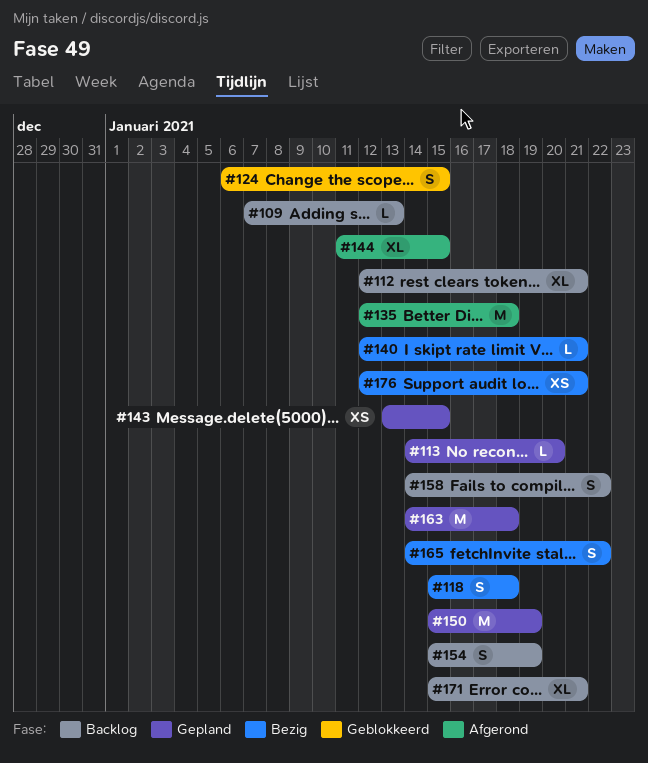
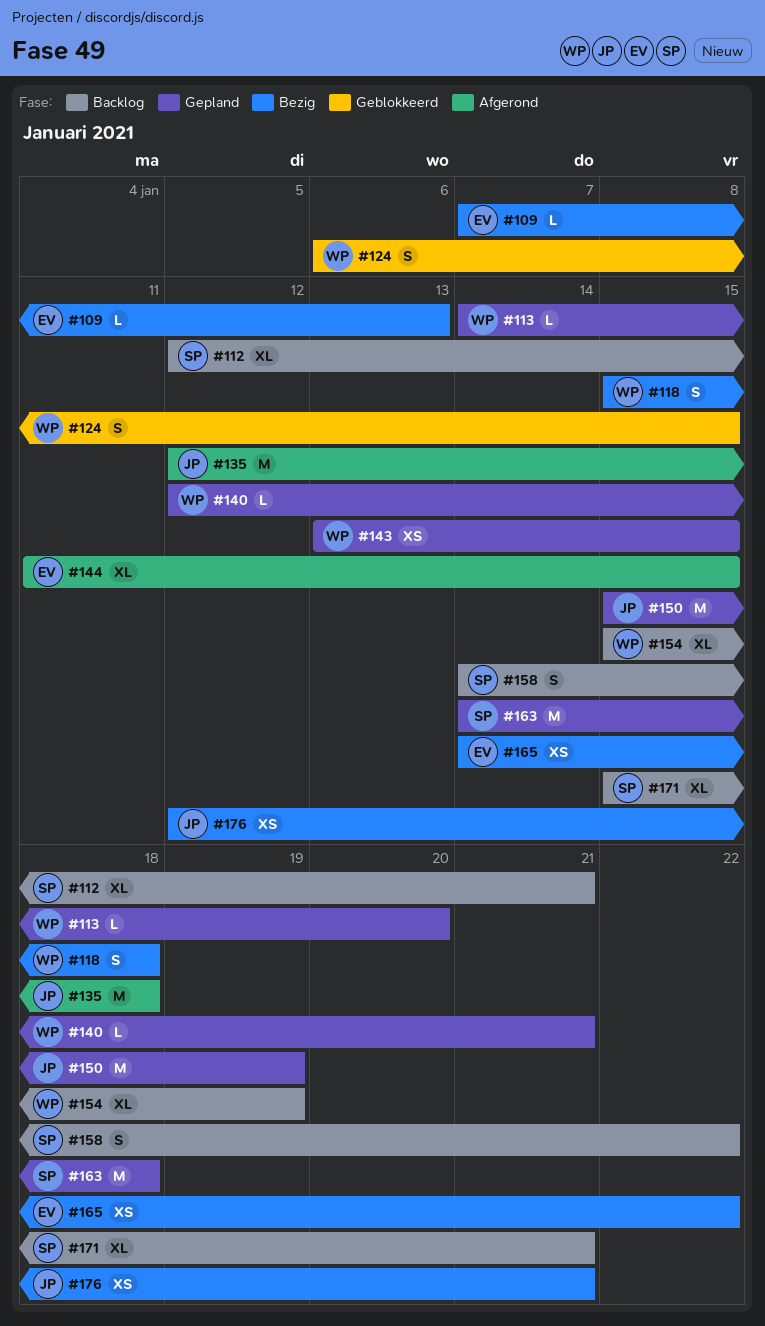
#109, status: Backlog -> Bezig
#140, status: Bezig -> Gepland
#154, estimate: S -> XL
#165, estimate: S -> XS

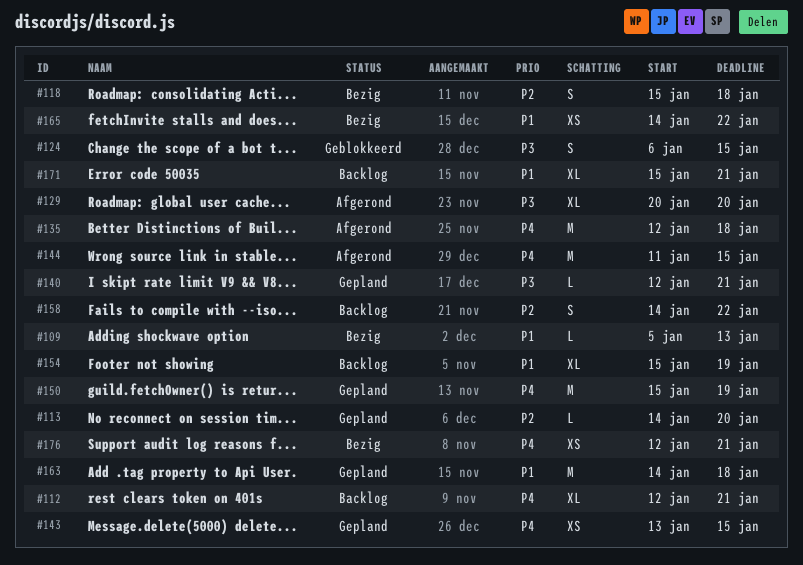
#109, start: Jan 7 -> Jan 5
#129: none -> present
#144, estimate: XL -> M

